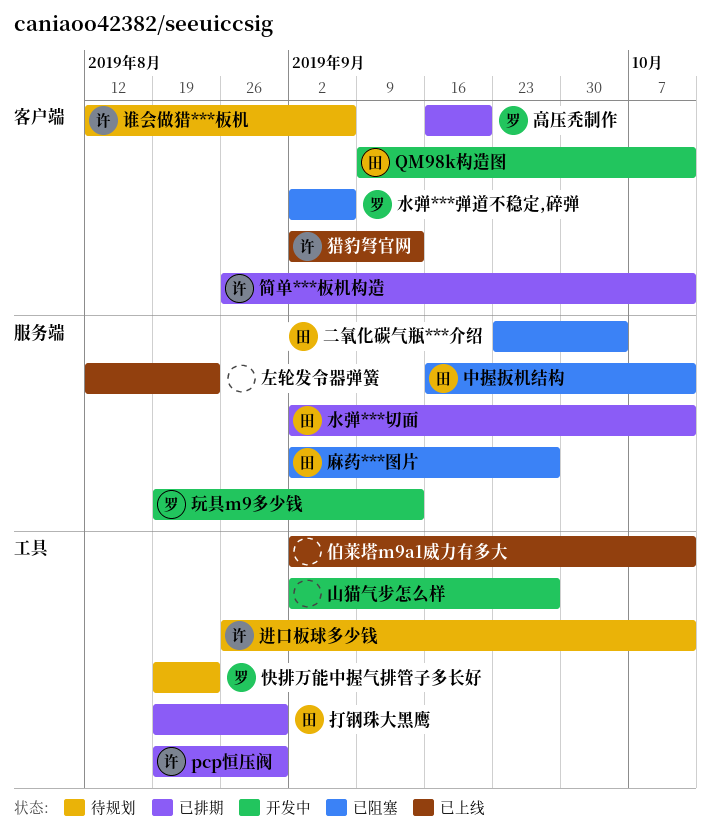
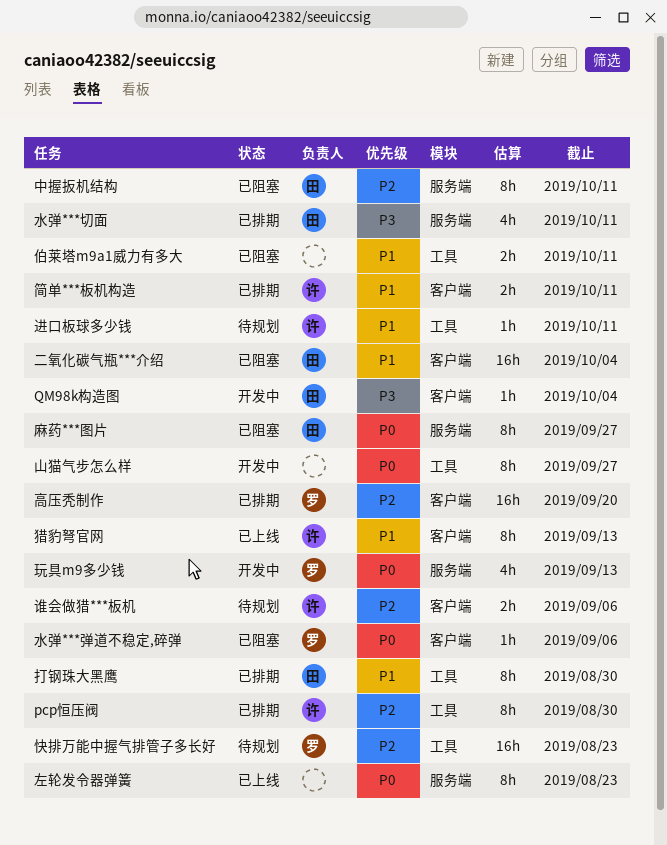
QM98k构造图, due: Oct 11 -> Oct 4
二氧化碳气瓶***介绍, label: 服务端 -> 客户端
伯莱塔m9a1威力有多大, status: 已上线 -> 已阻塞

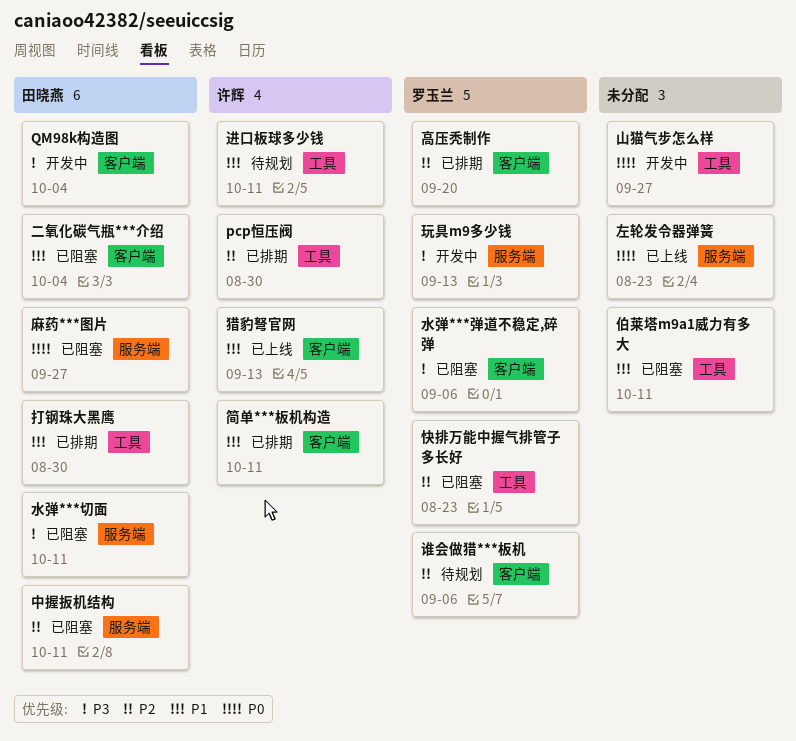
快排万能中握气排管子多长好, status: 待规划 -> 已阻塞
水弹***切面, status: 已排期 -> 已阻塞
水弹***弹道不稳定,碎弹, priority: P0 -> P3
玩具m9多少钱, priority: P0 -> P3
谁会做猎***板机, owner: 许辉 -> 罗玉兰

